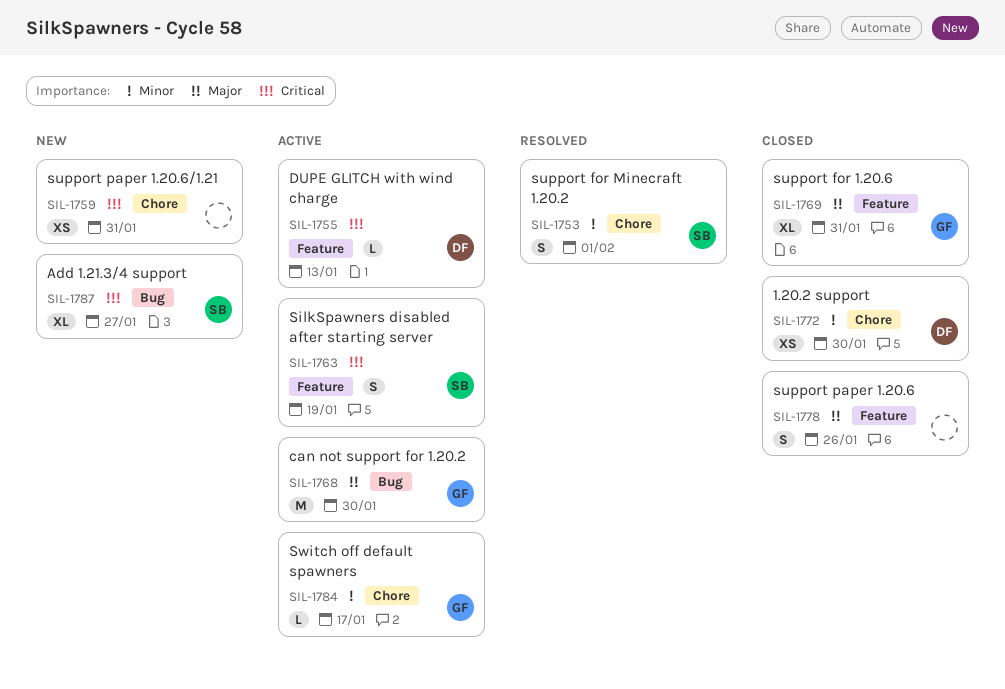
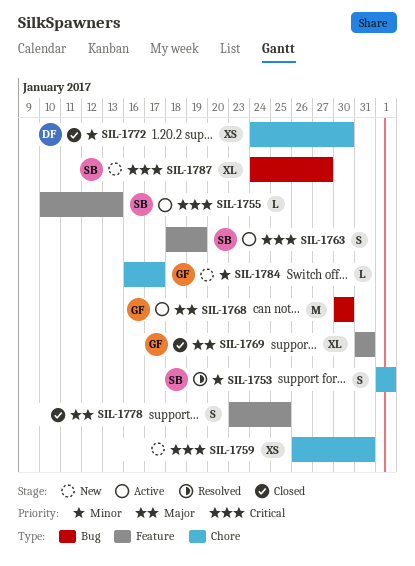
SIL-1755, owner: DF -> SB
SIL-1778, due: Jan 26 -> Jan 25
SIL-1784, status: Active -> New

